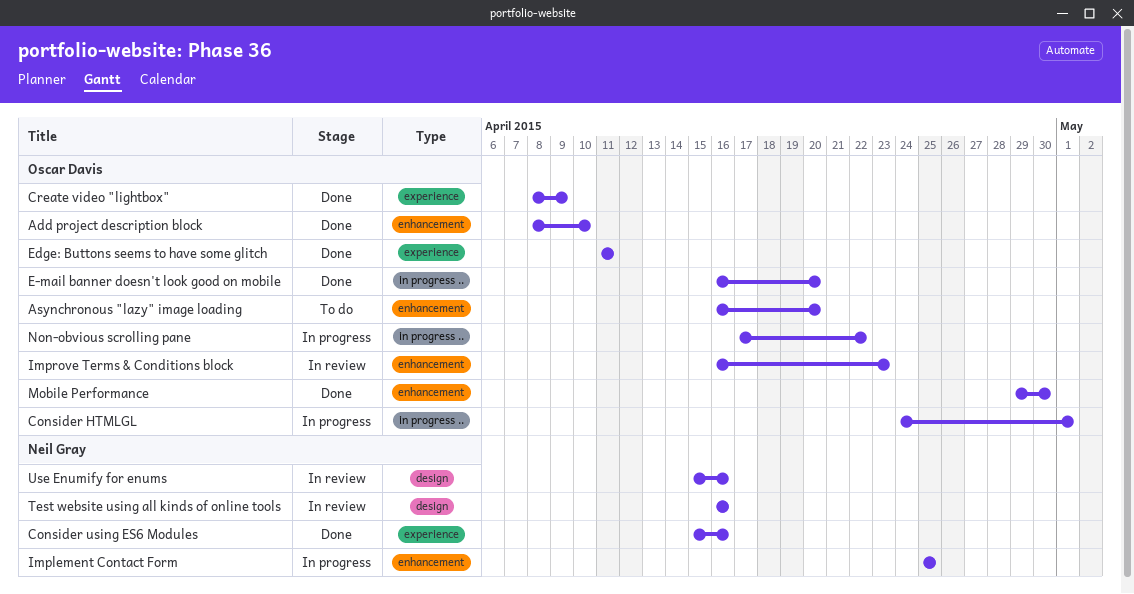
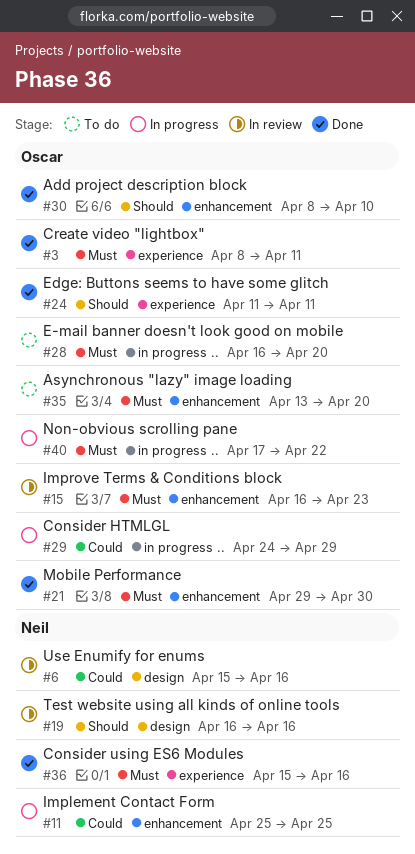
Asynchronous "lazy" image loading, start: Apr 16 -> Apr 13
Consider HTMLGL, due: May 1 -> Apr 29
Create video "lightbox", due: Apr 9 -> Apr 11
E-mail banner doesn't look good on mobile, status: Done -> To do

